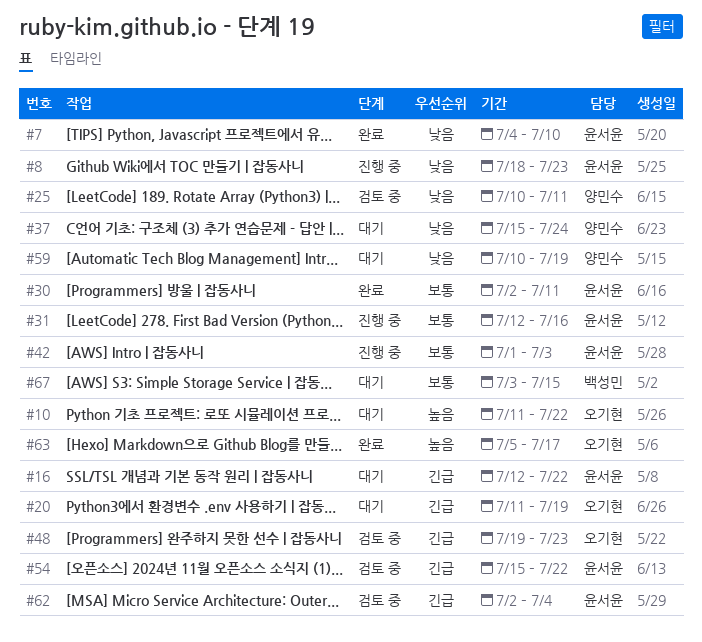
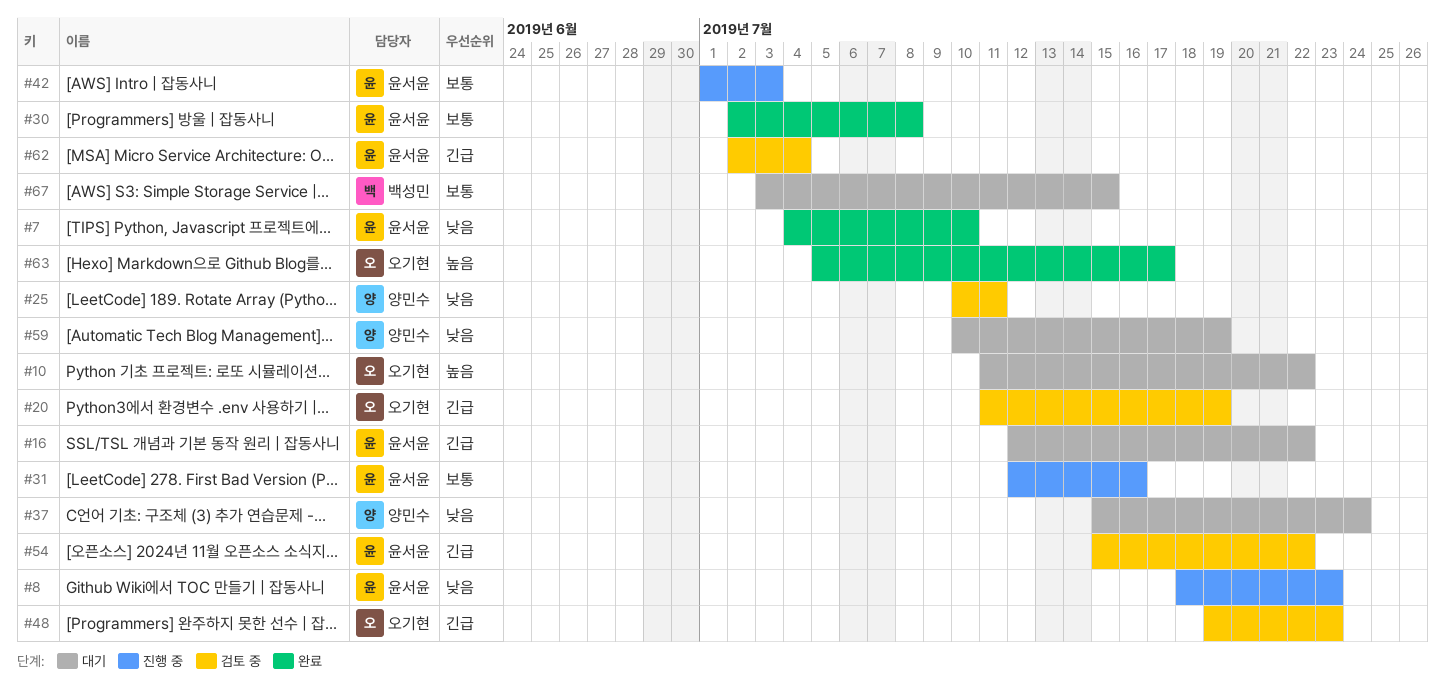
#20, status: 대기 -> 검토 중
#30, due: Jul 11 -> Jul 8

